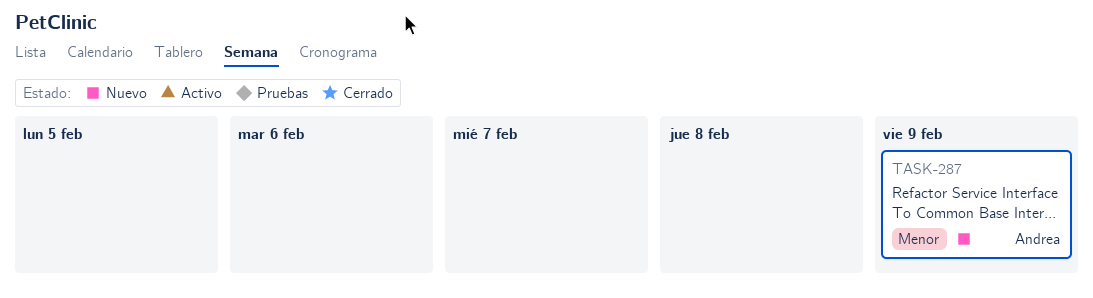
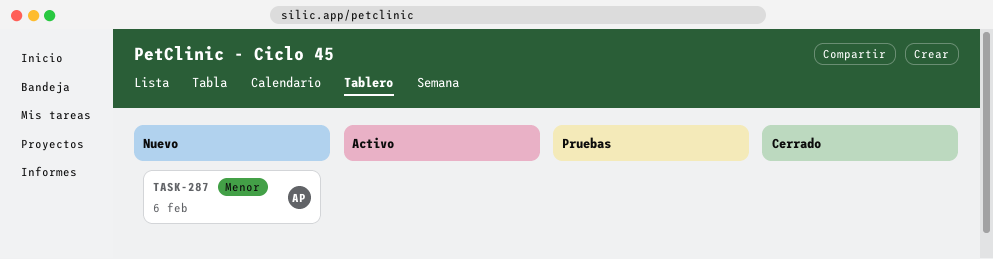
TASK-287, due: Feb 9 -> Feb 6

